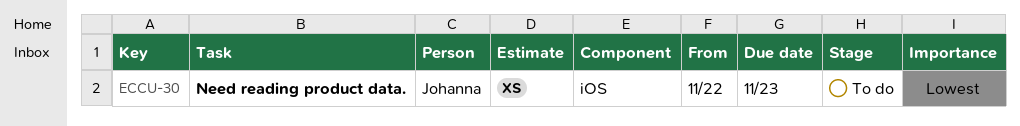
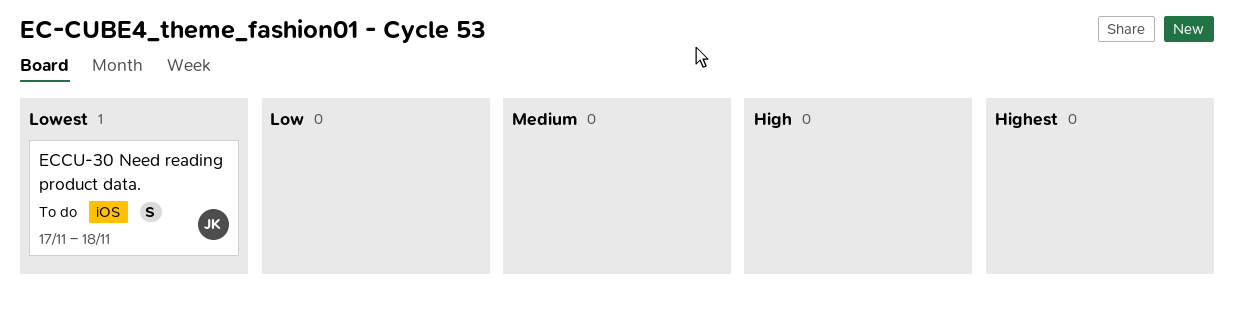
ECCU-30, estimate: XS -> S
ECCU-30, start: Nov 22 -> Nov 17
ECCU-30, due: Nov 23 -> Nov 18

